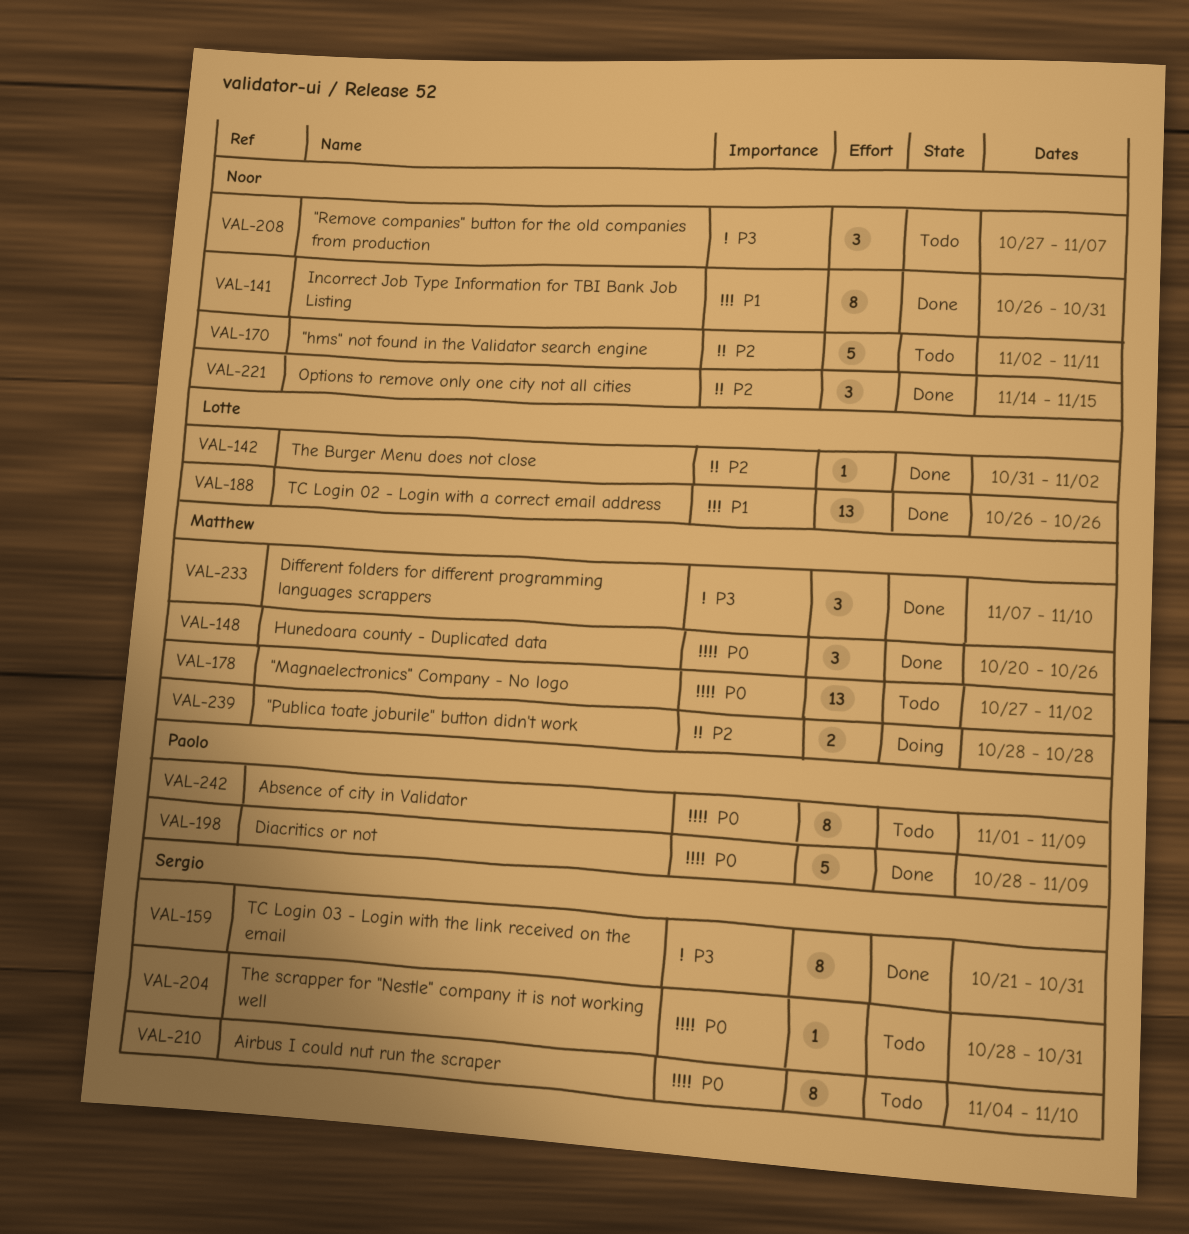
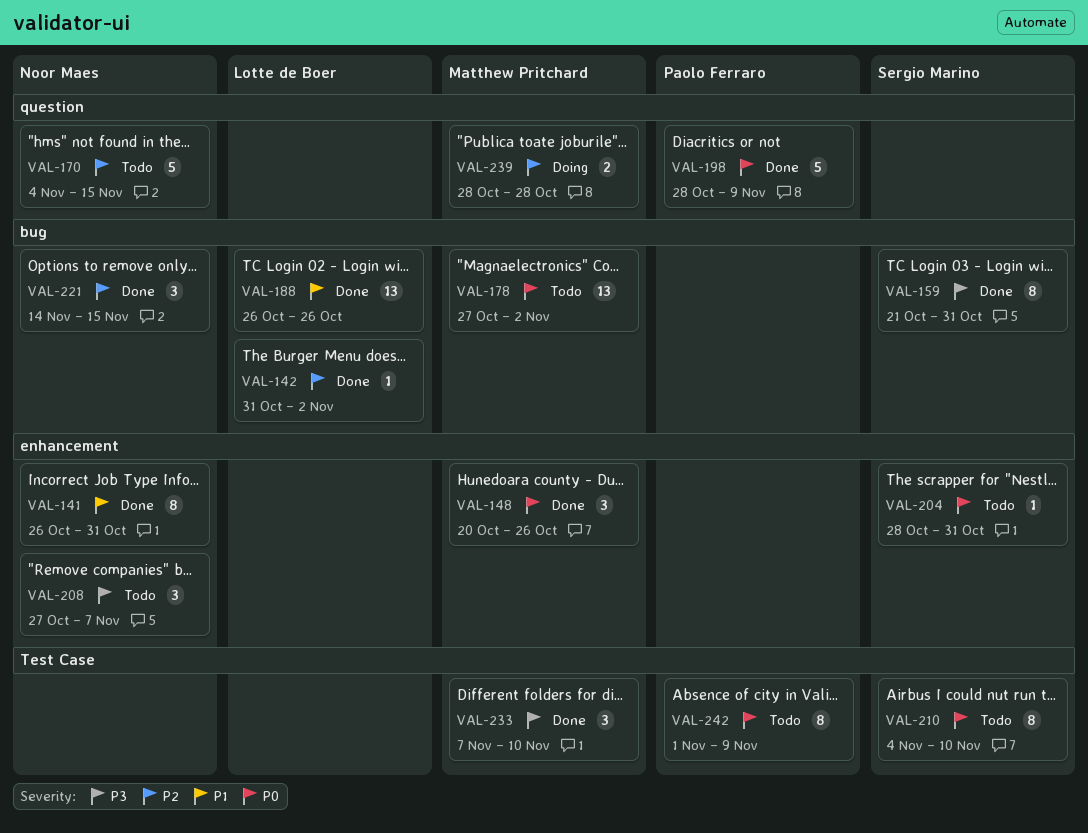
VAL-170, start: Nov 2 -> Nov 4
VAL-170, due: Nov 11 -> Nov 15

